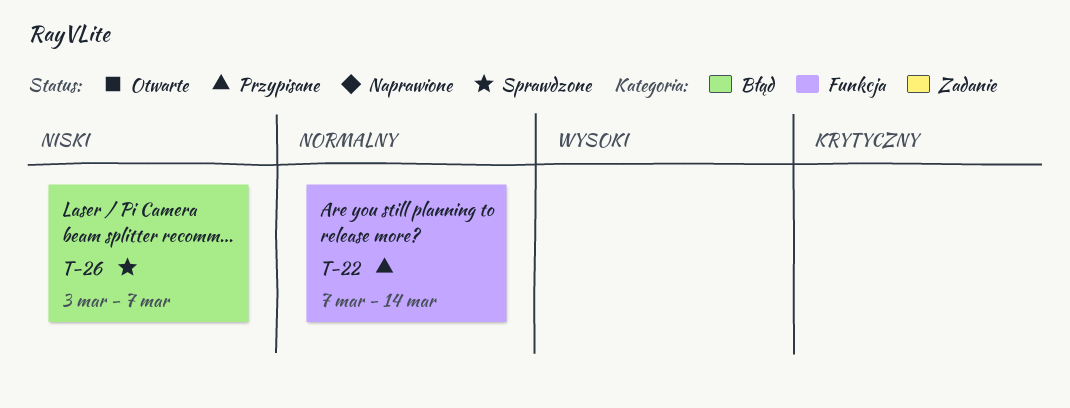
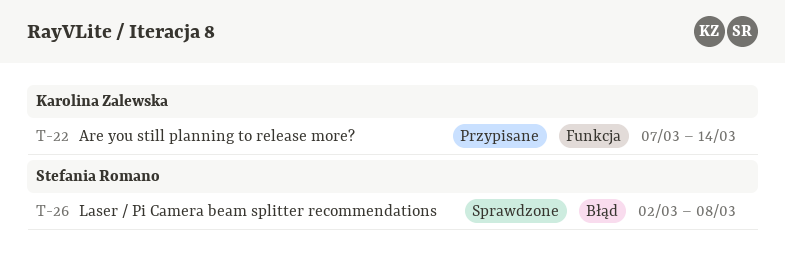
T-26, start: Mar 3 -> Mar 2
T-26, due: Mar 7 -> Mar 8

